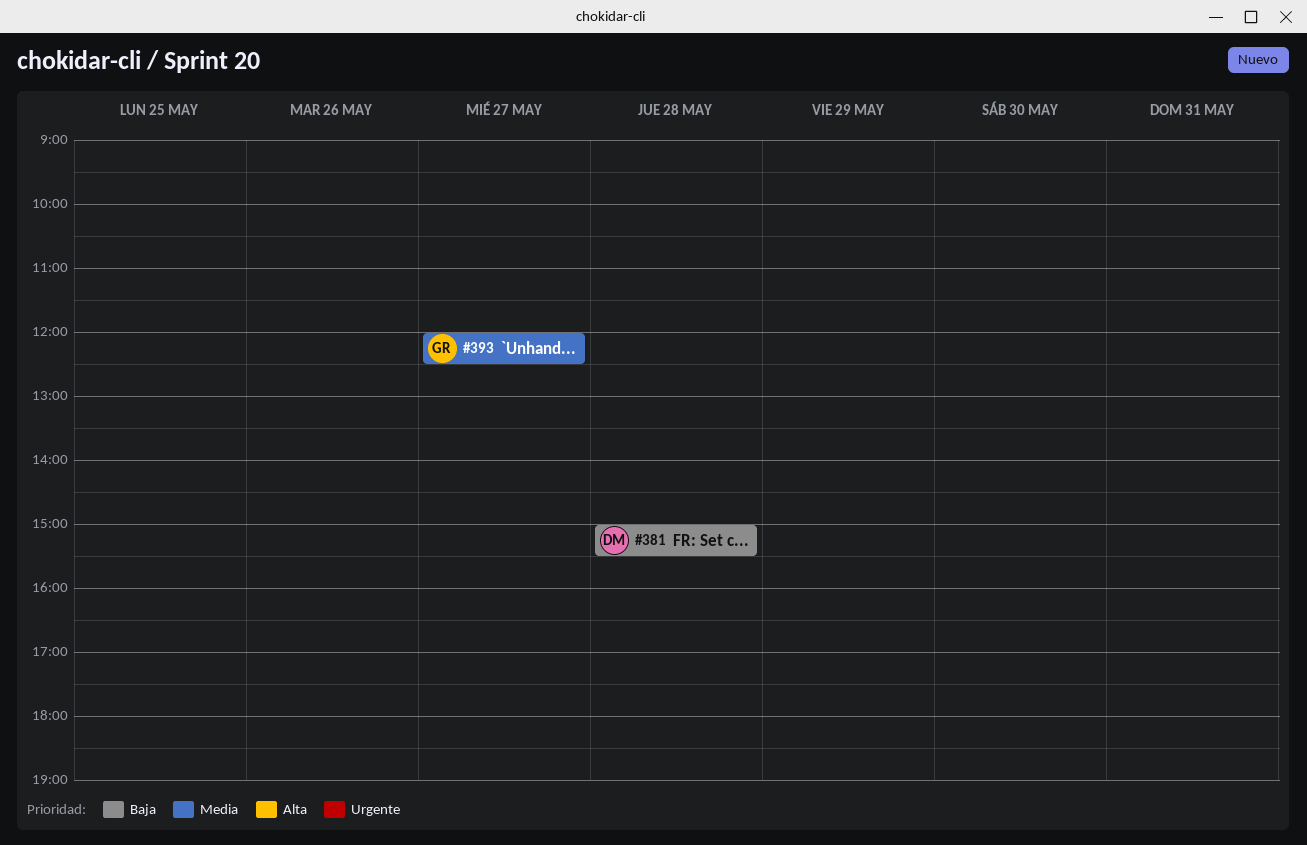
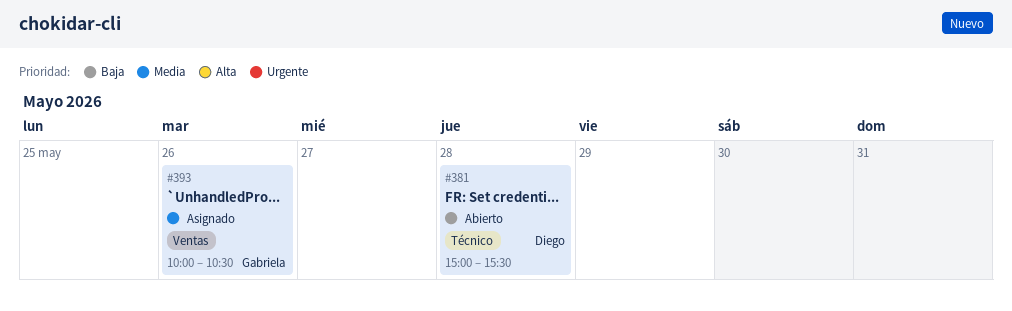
#393, day: May 27 -> May 26
#393, begins: 12:00 -> 10:00
#393, ends: 12:30 -> 10:30

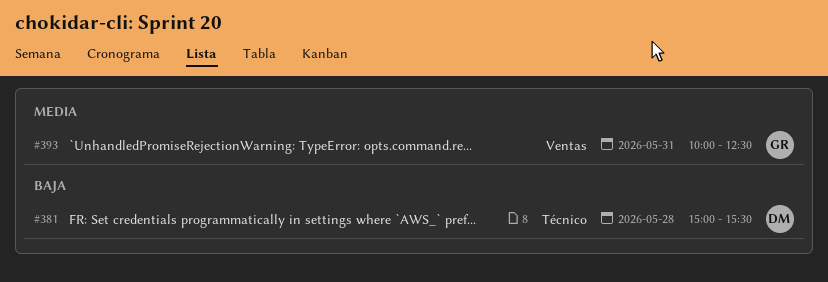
#393, day: May 26 -> May 31
#393, ends: 10:30 -> 12:30

